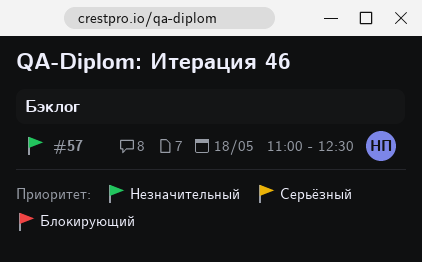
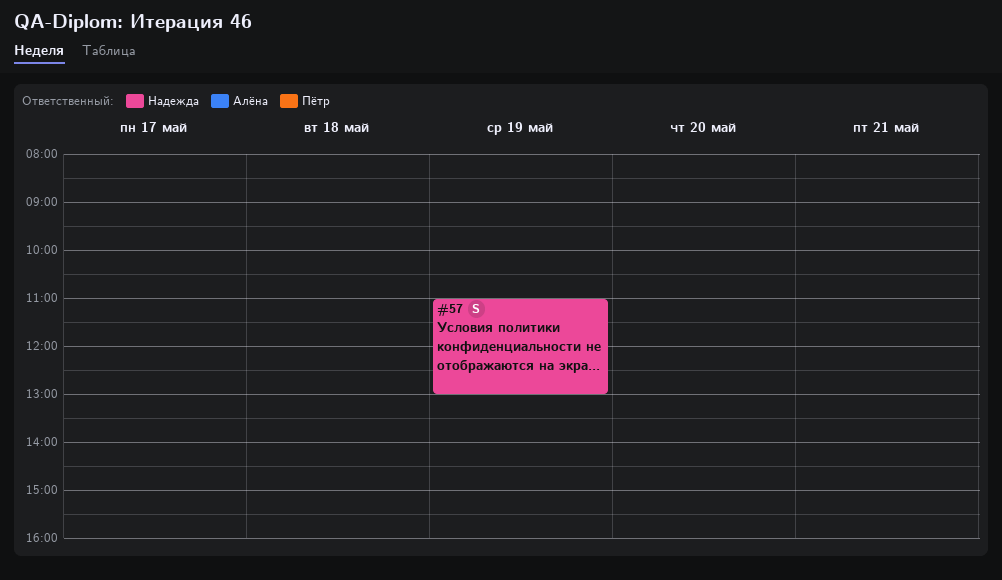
#57, day: May 18 -> May 19
#57, ends: 12:30 -> 13:00

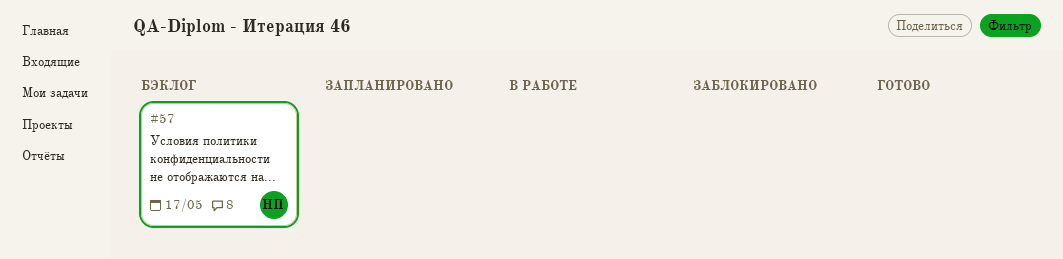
#57, day: May 19 -> May 17

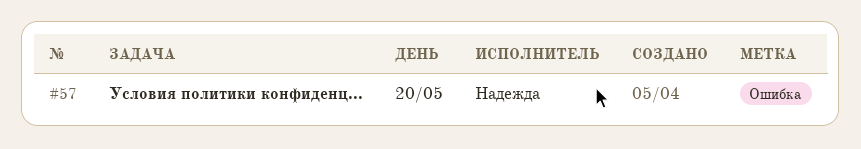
#57, day: May 17 -> May 20

